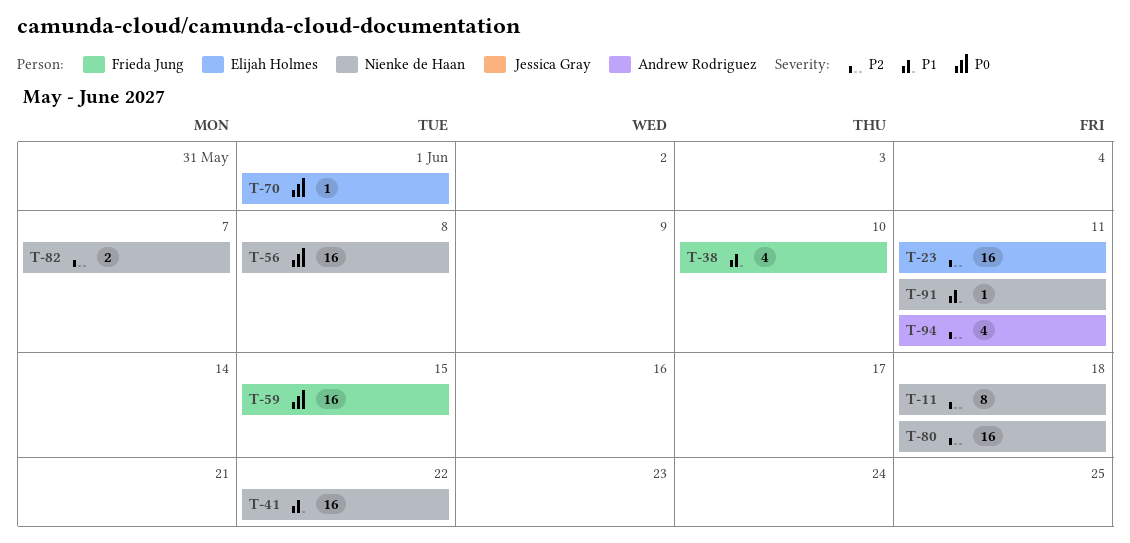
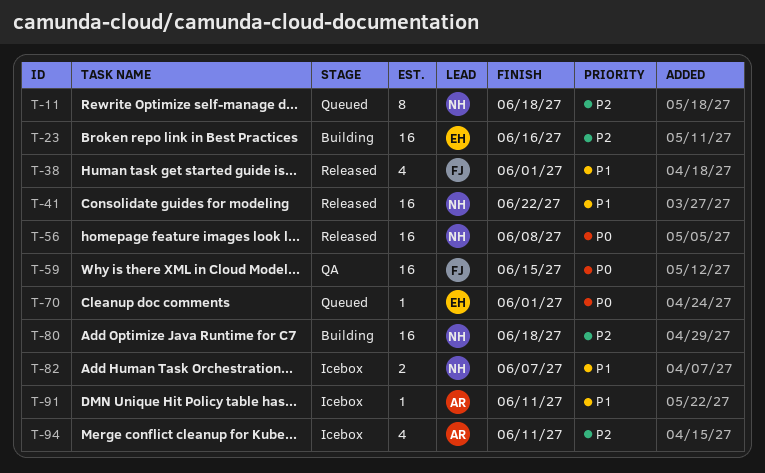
T-23, due: Jun 11 -> Jun 16
T-38, due: Jun 10 -> Jun 1
T-82, priority: P2 -> P1
T-91, owner: Nienke de Haan -> Andrew Rodriguez

